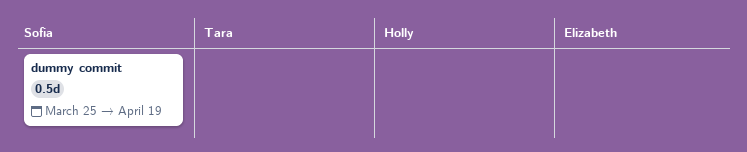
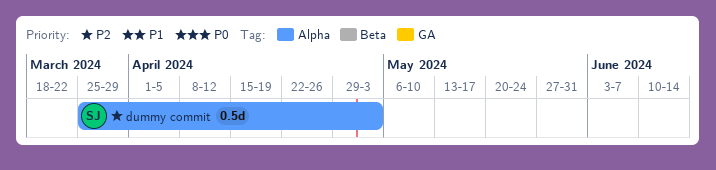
dummy commit, due: Apr 19 -> May 3

